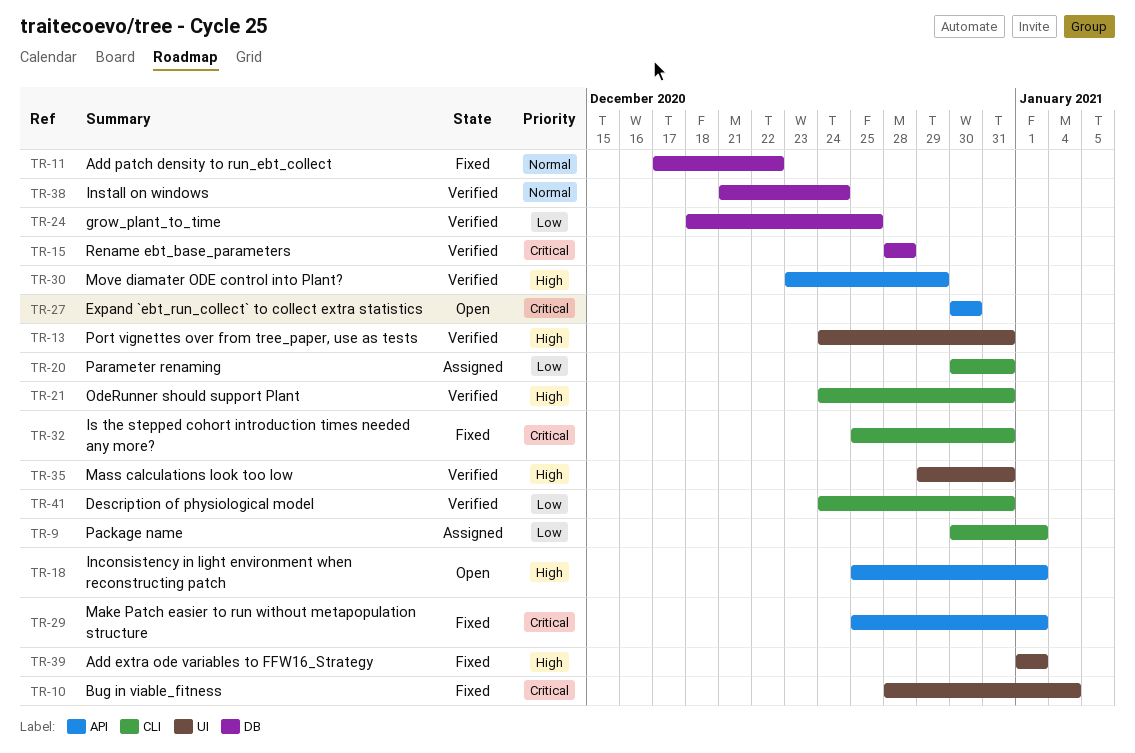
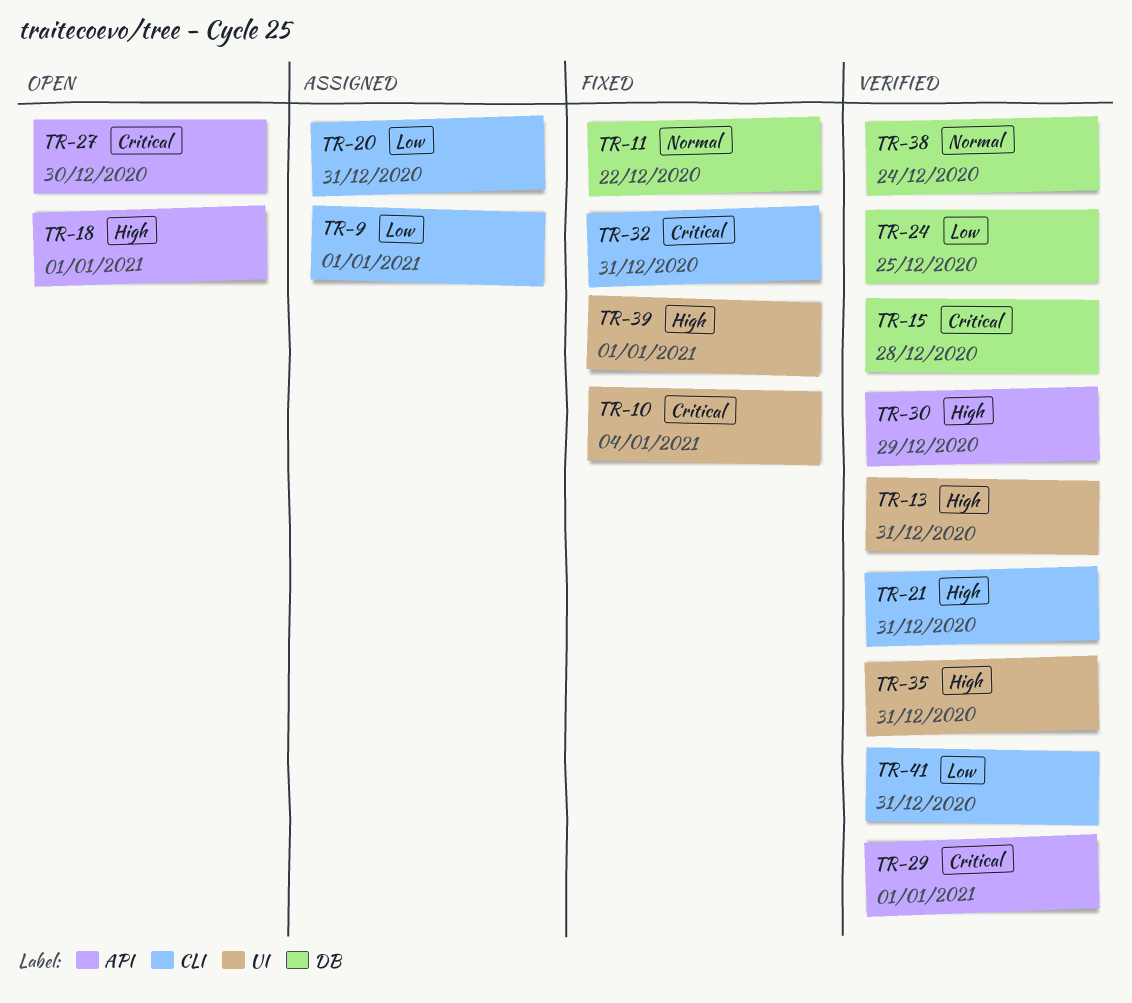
TR-29, status: Fixed -> Verified

